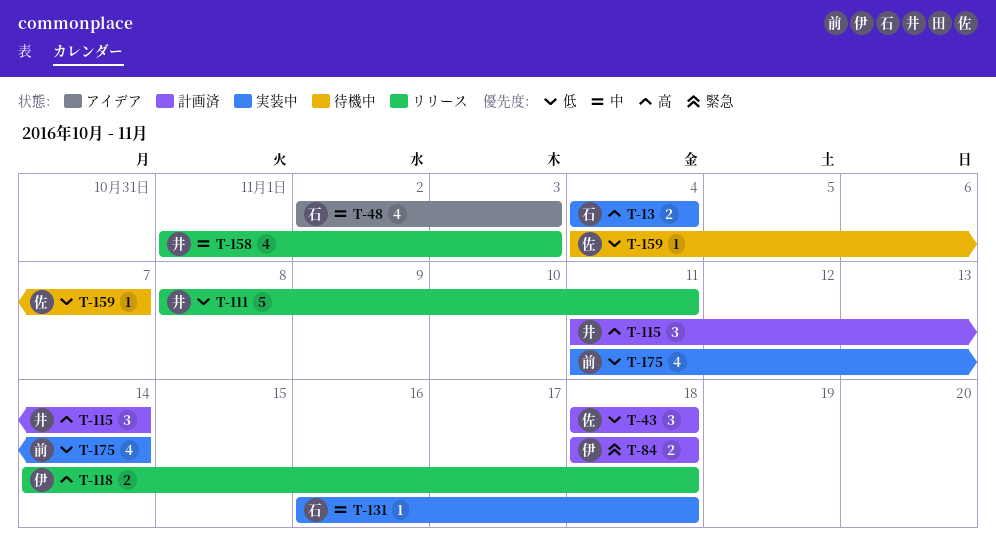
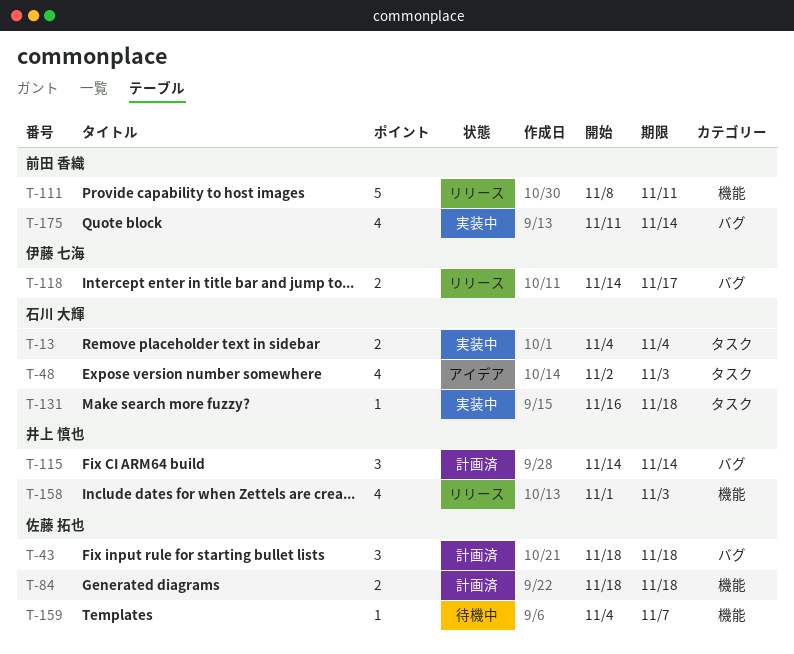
T-84, owner: 伊藤 七海 -> 佐藤 拓也
T-111, owner: 井上 慎也 -> 前田 香織
T-115, start: Nov 11 -> Nov 14
T-118, due: Nov 18 -> Nov 17

